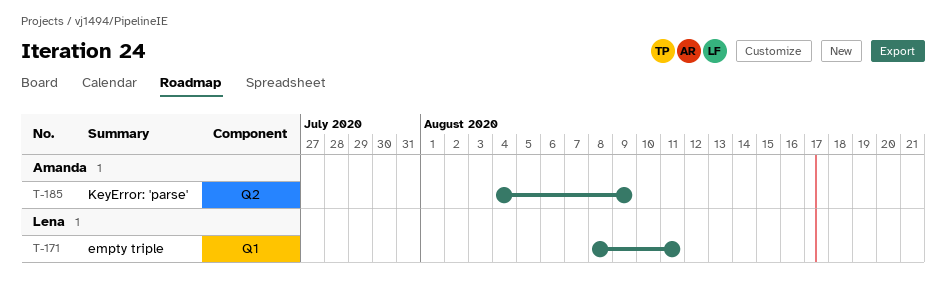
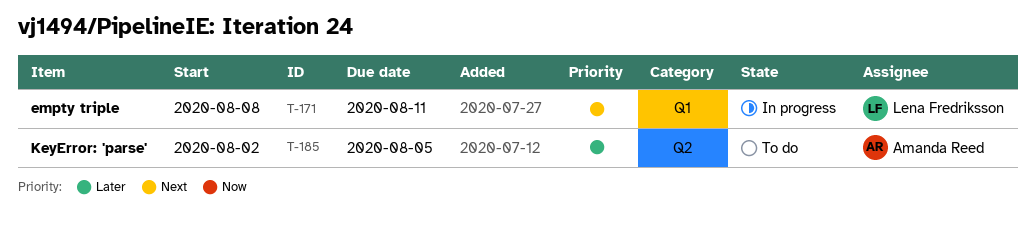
T-185, start: Aug 4 -> Aug 2
T-185, due: Aug 9 -> Aug 5

